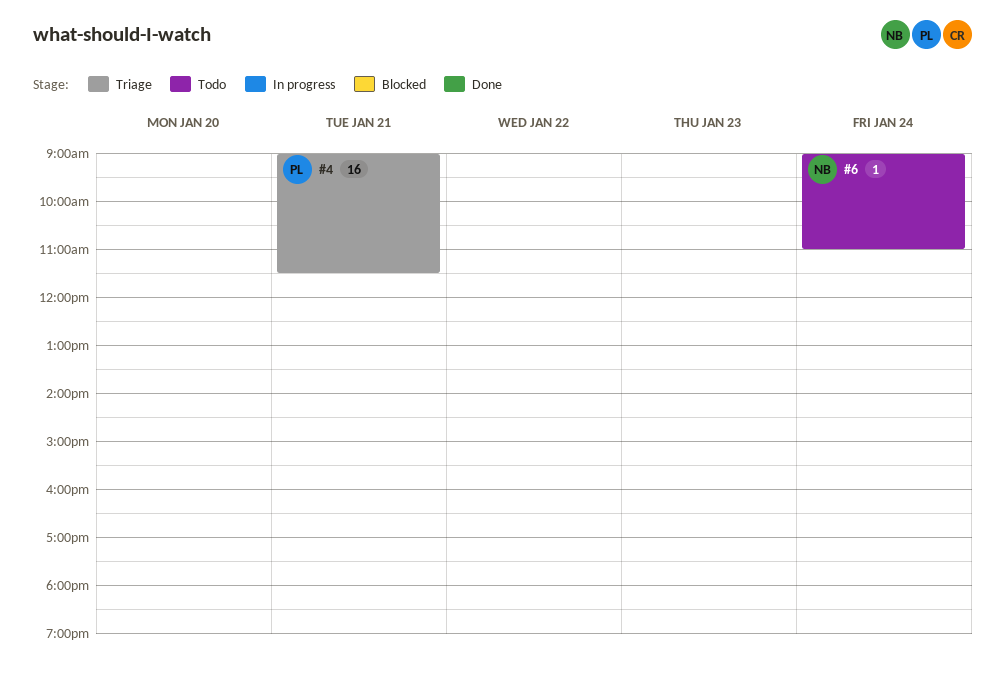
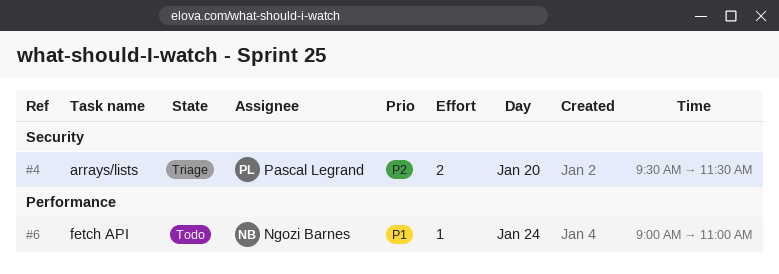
#4, estimate: 16 -> 2
#4, day: Jan 21 -> Jan 20
#4, begins: 09:00 -> 09:30

